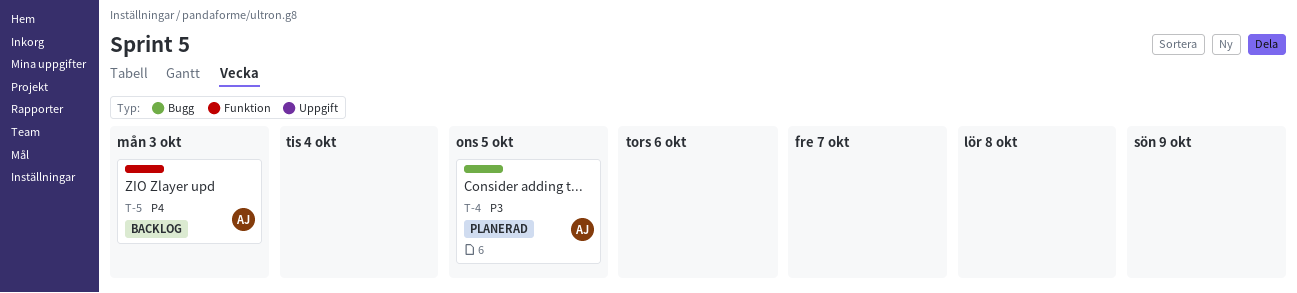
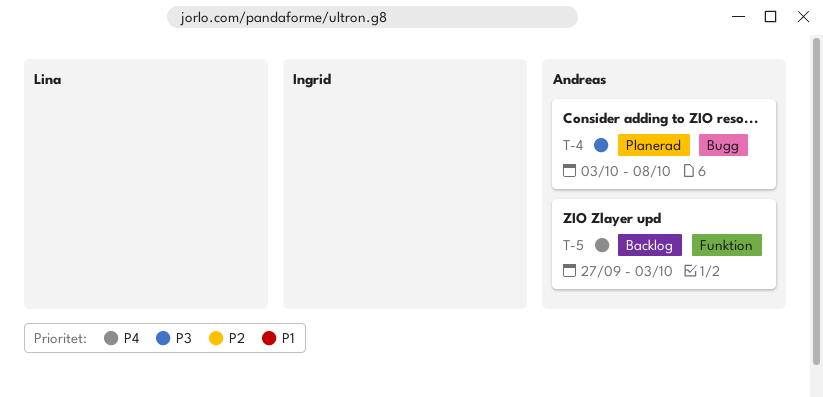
T-4, due: Oct 5 -> Oct 8

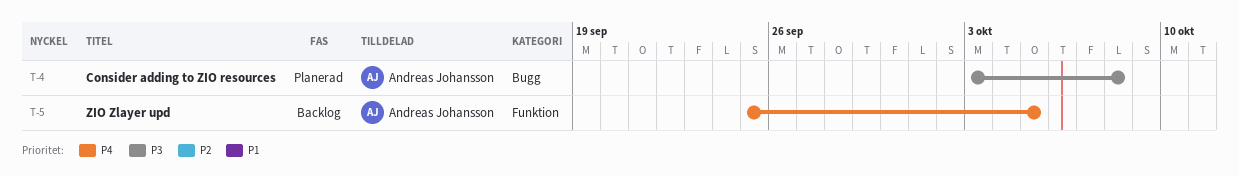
T-5, start: Sep 27 -> Sep 25
T-5, due: Oct 3 -> Oct 5

